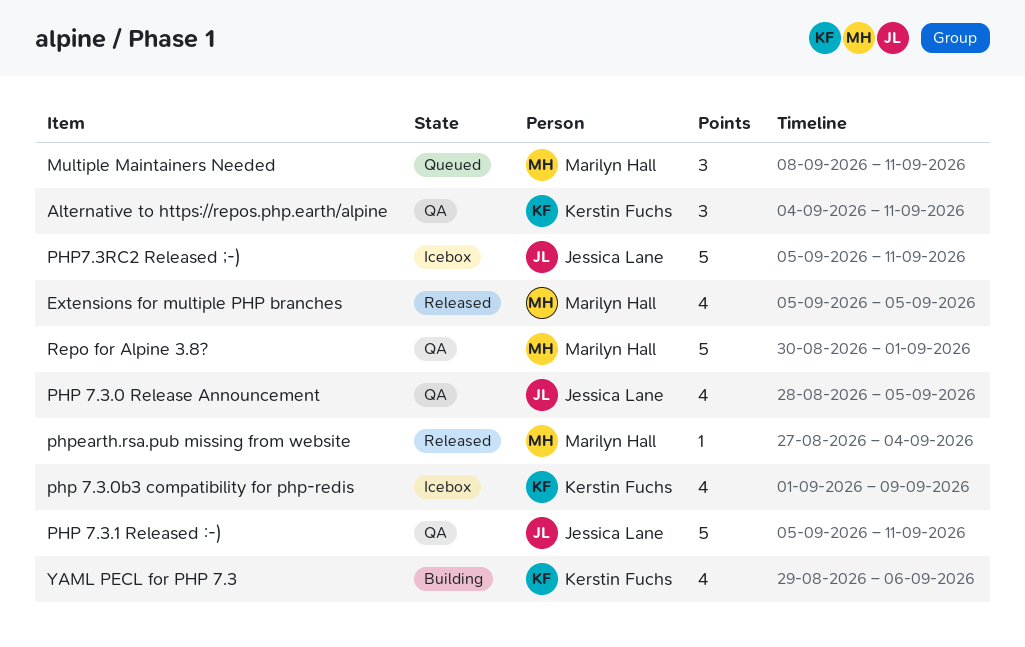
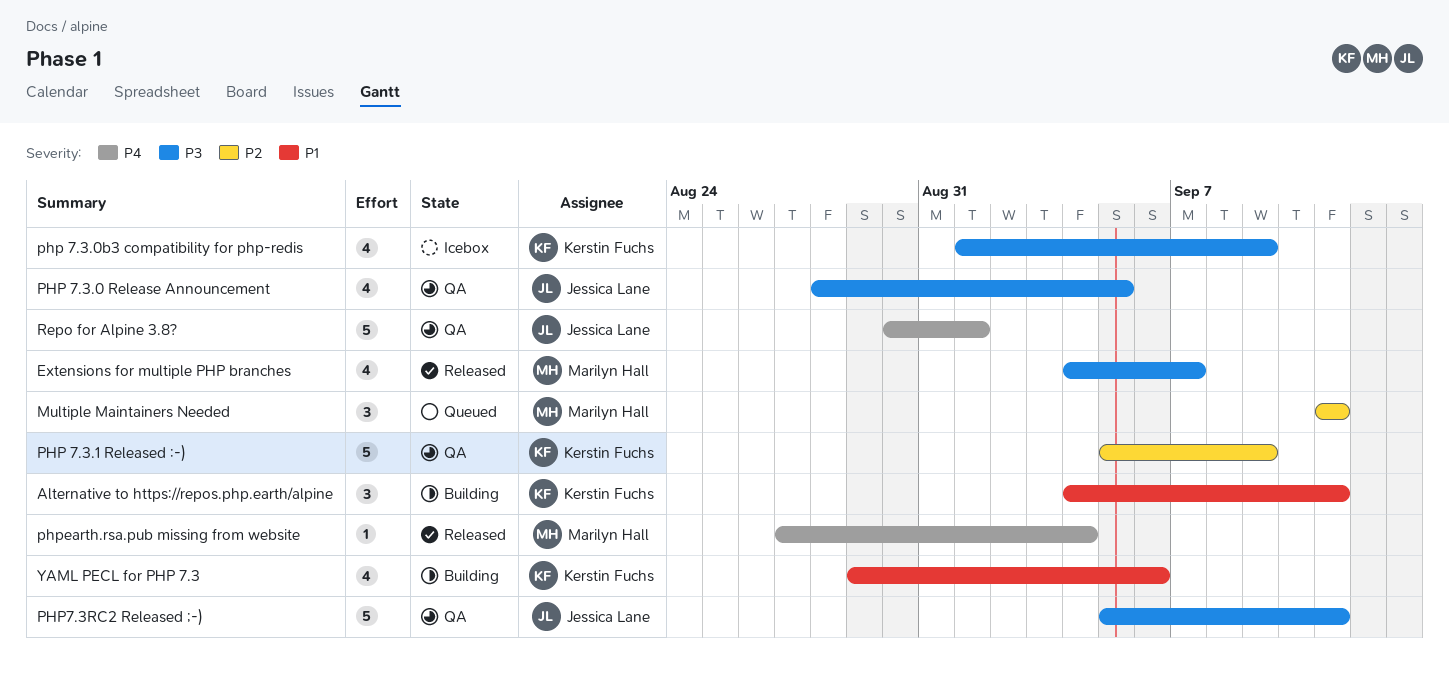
Alternative to https://repos.php.earth/alpine, status: QA -> Building
Extensions for multiple PHP branches, start: Sep 5 -> Sep 4
Extensions for multiple PHP branches, due: Sep 5 -> Sep 7
Multiple Maintainers Needed, start: Sep 8 -> Sep 11
PHP 7.3.1 Released :-), owner: Jessica Lane -> Kerstin Fuchs
PHP 7.3.1 Released :-), due: Sep 11 -> Sep 9
PHP7.3RC2 Released ;-), status: Icebox -> QA
Repo for Alpine 3.8?, owner: Marilyn Hall -> Jessica Lane

